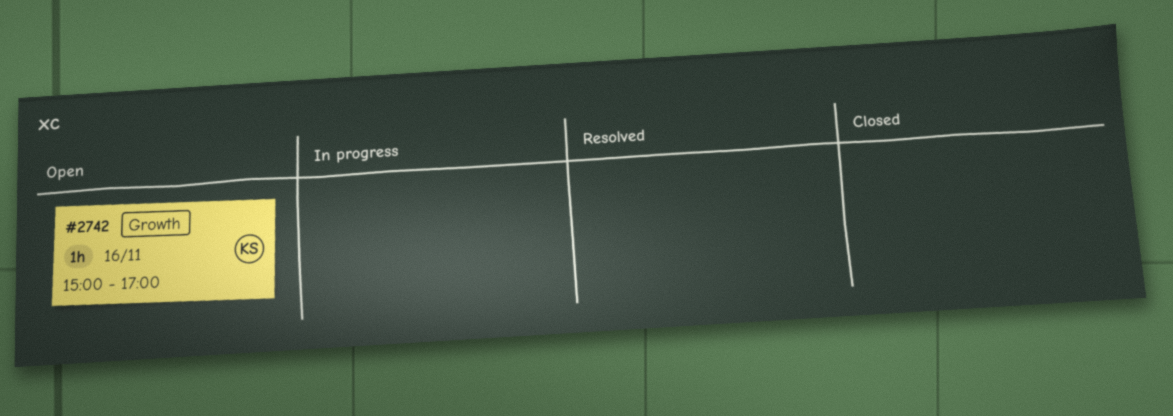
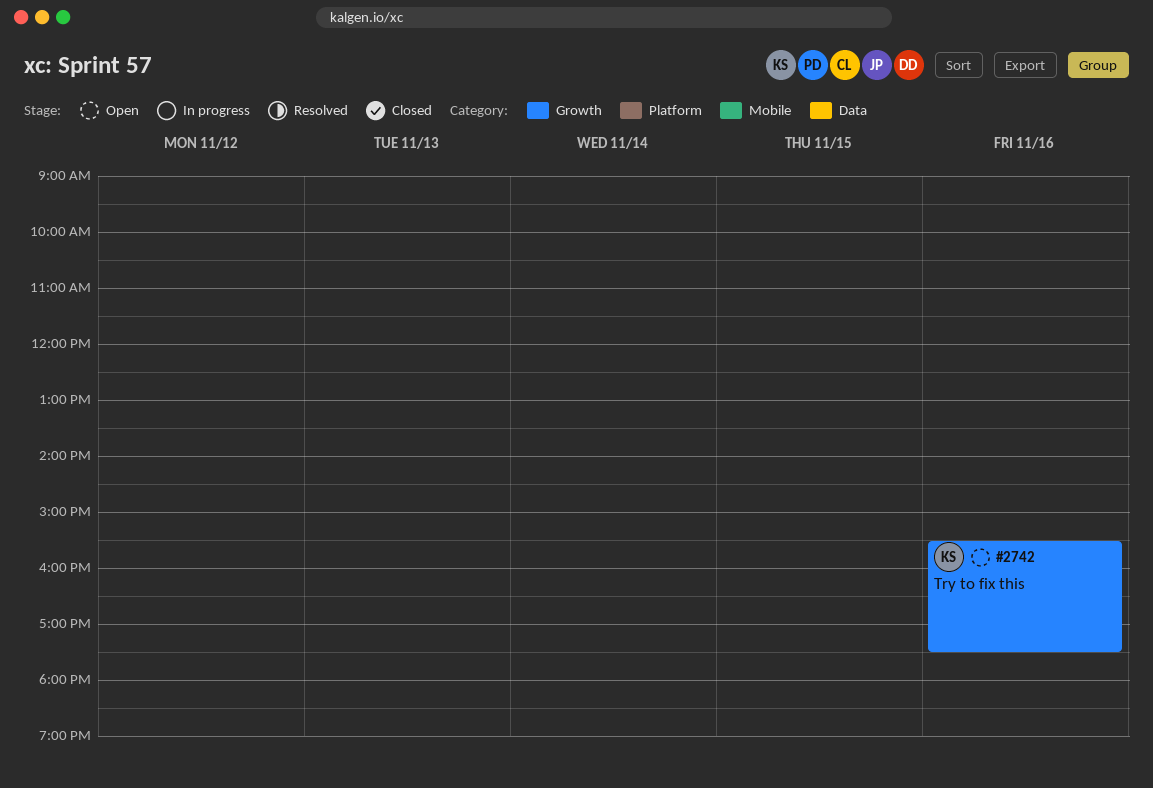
#2742, begins: 15:00 -> 15:30
#2742, ends: 17:00 -> 17:30

